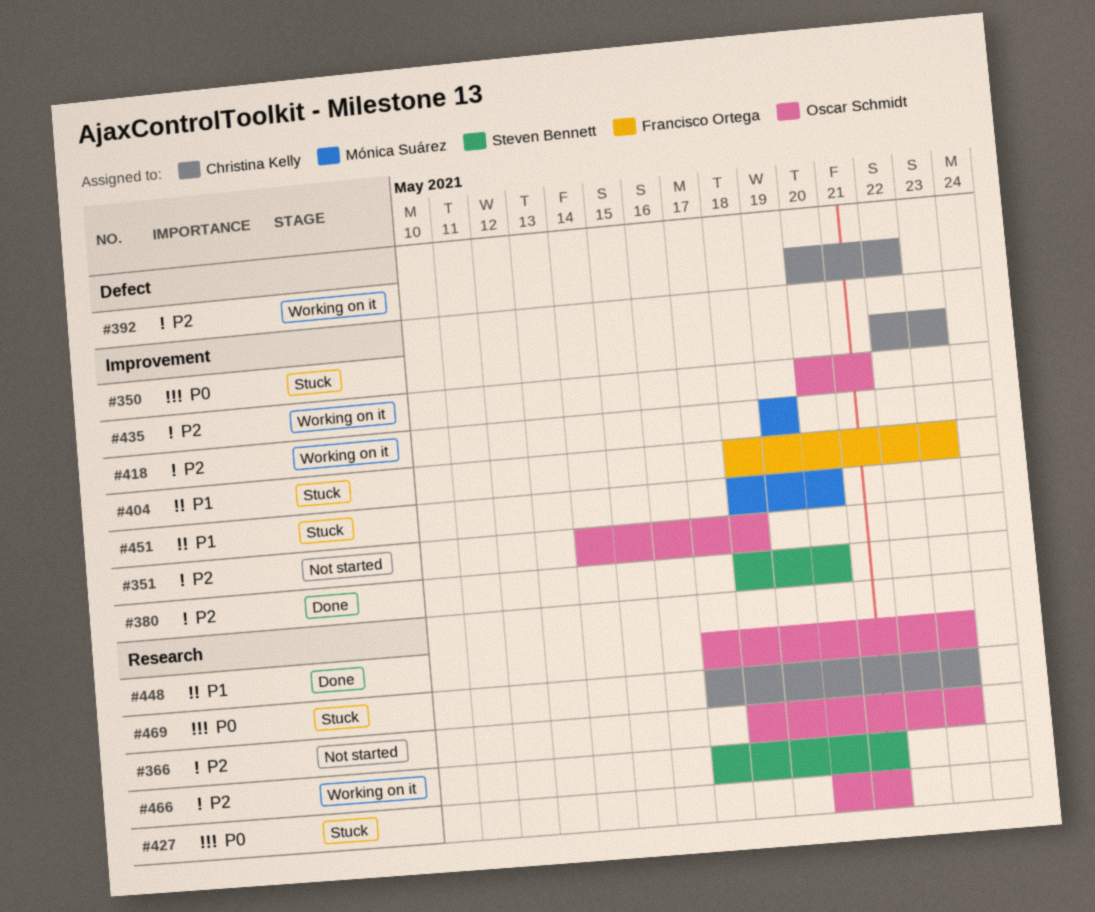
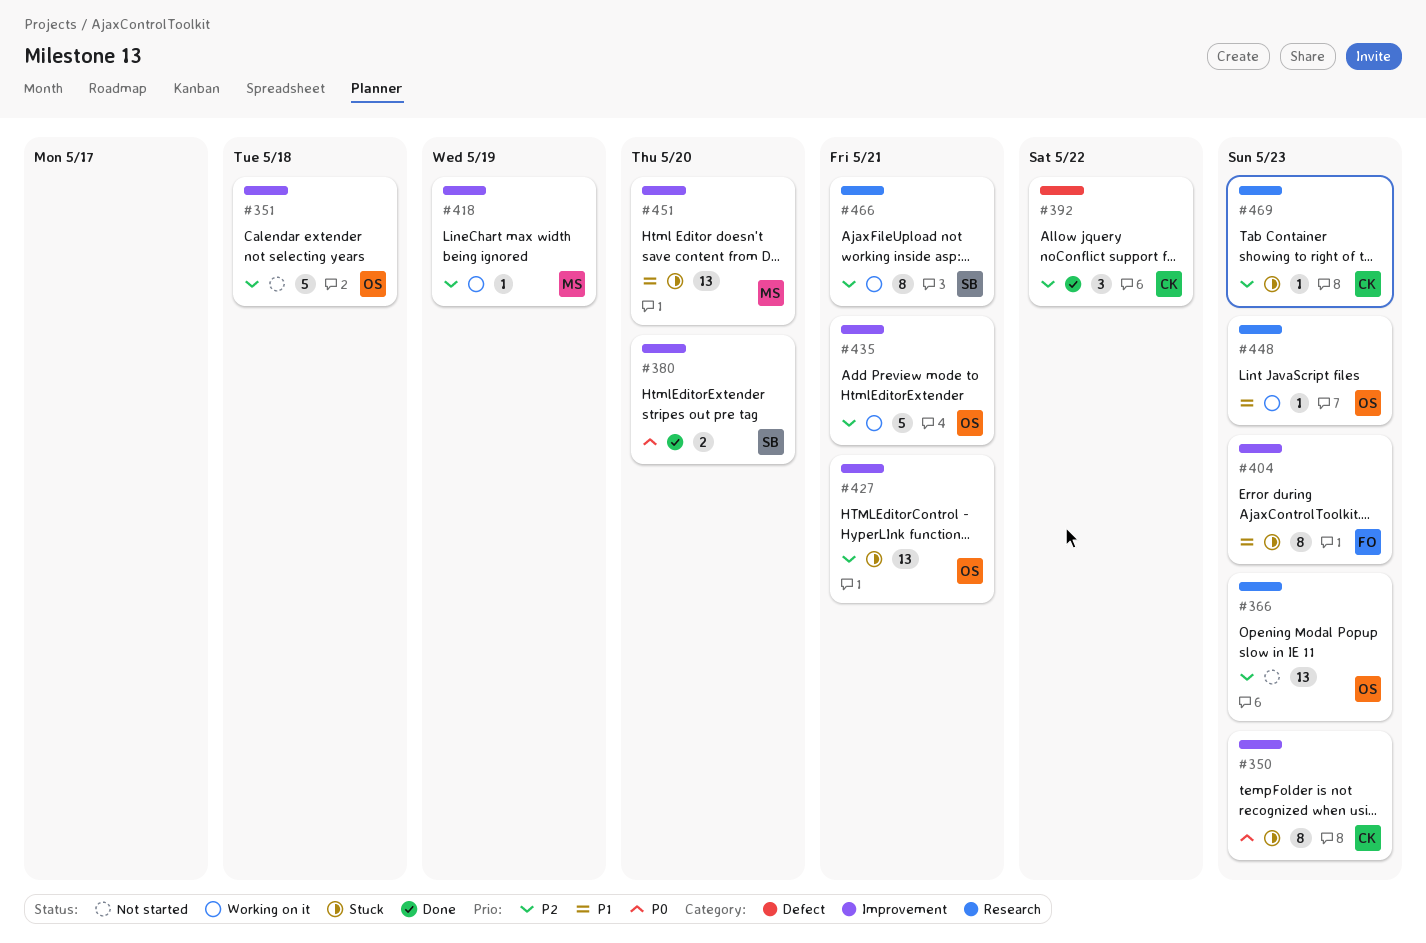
#380, priority: P2 -> P0
#392, status: Working on it -> Done
#427, priority: P0 -> P2
#427, label: Research -> Improvement
#448, status: Done -> Working on it
#469, priority: P0 -> P2

